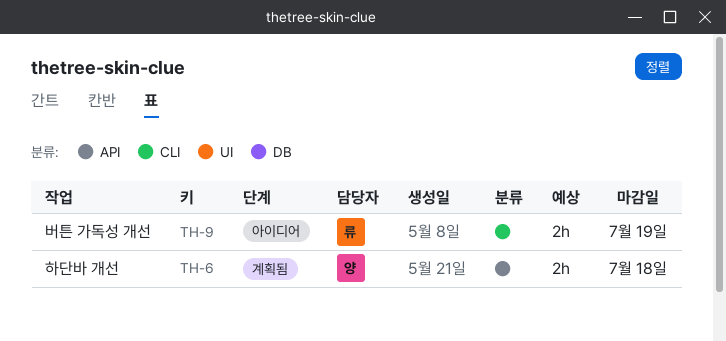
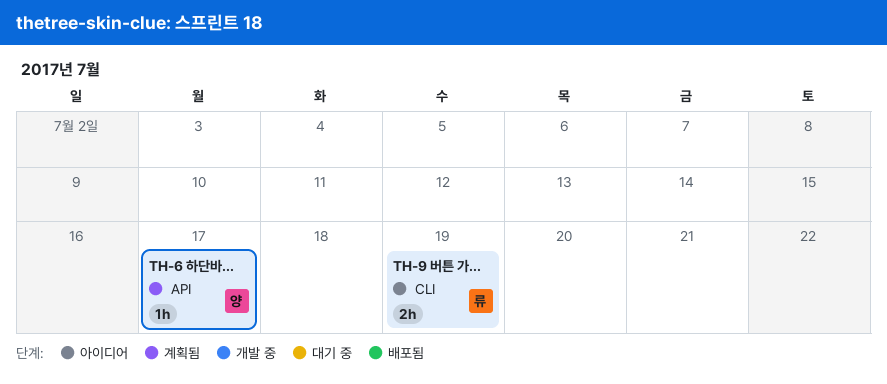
TH-6, estimate: 2h -> 1h
TH-6, due: Jul 18 -> Jul 17

